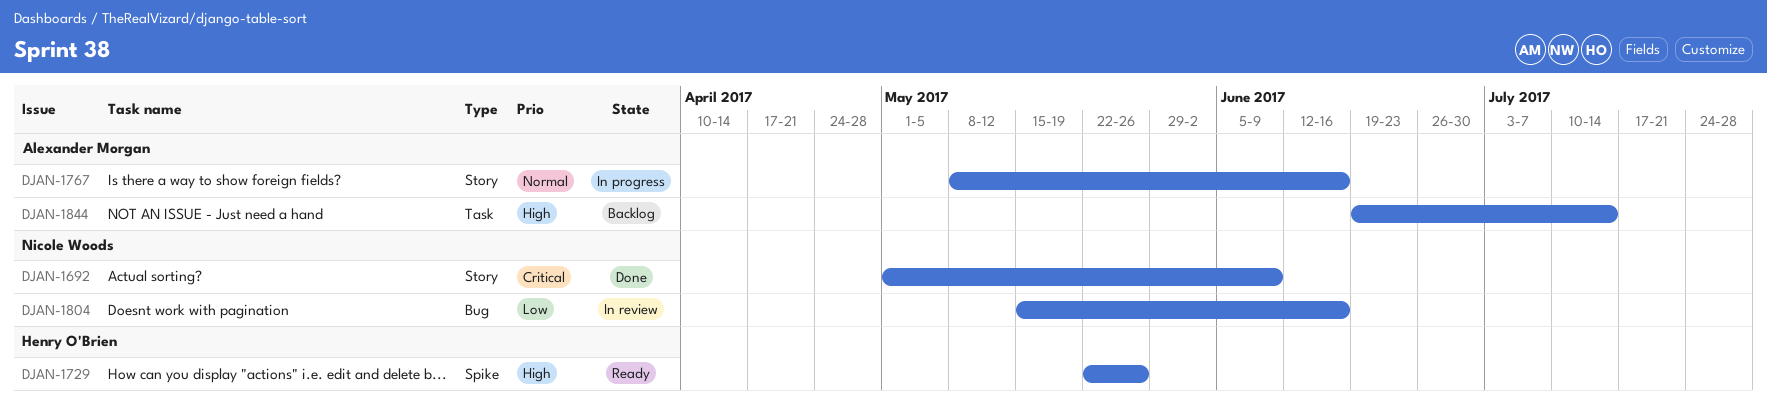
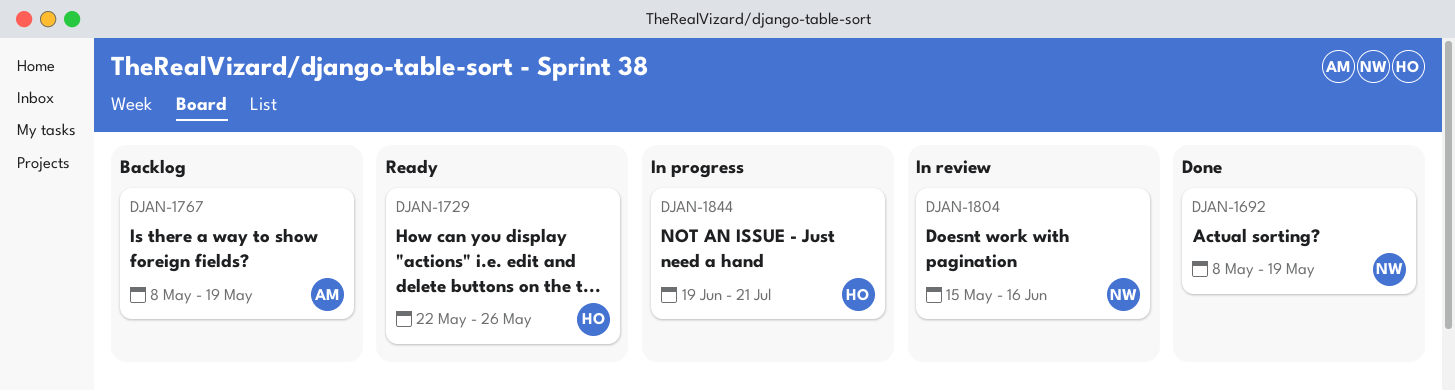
DJAN-1692, start: May 1 -> May 8
DJAN-1692, due: Jun 9 -> May 19
DJAN-1767, status: In progress -> Backlog
DJAN-1767, due: Jun 16 -> May 19
DJAN-1844, status: Backlog -> In progress
DJAN-1844, owner: Alexander Morgan -> Henry O'Brien
DJAN-1844, due: Jul 14 -> Jul 21

